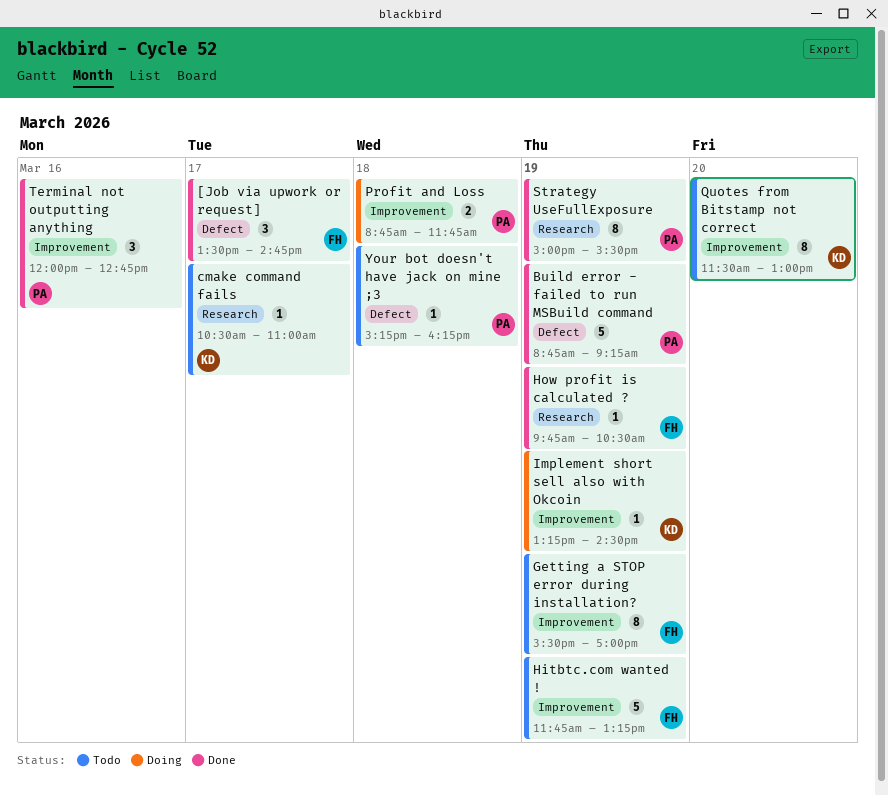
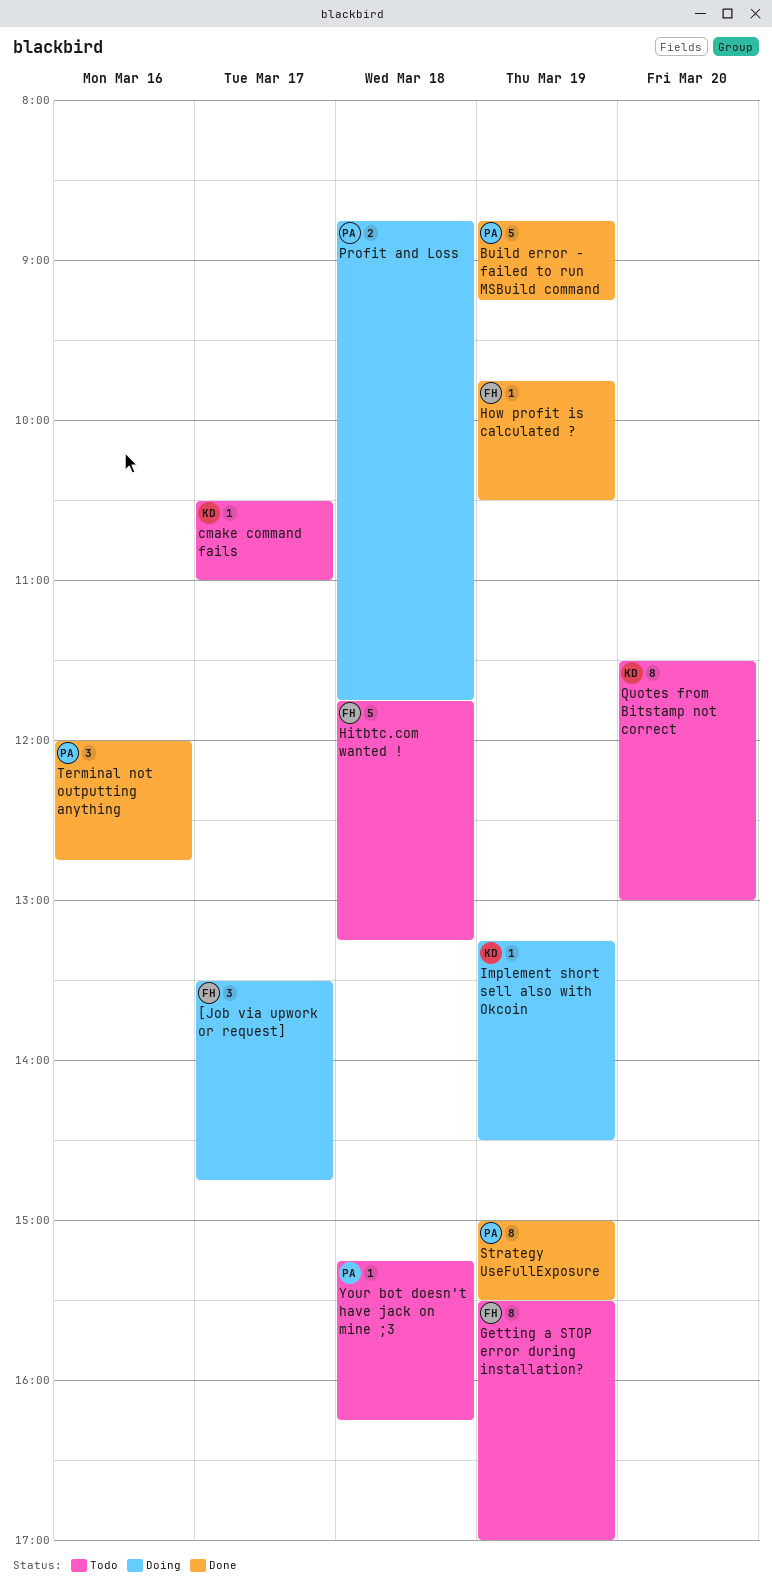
[Job via upwork or request], status: Done -> Doing
Hitbtc.com wanted !, day: Mar 19 -> Mar 18

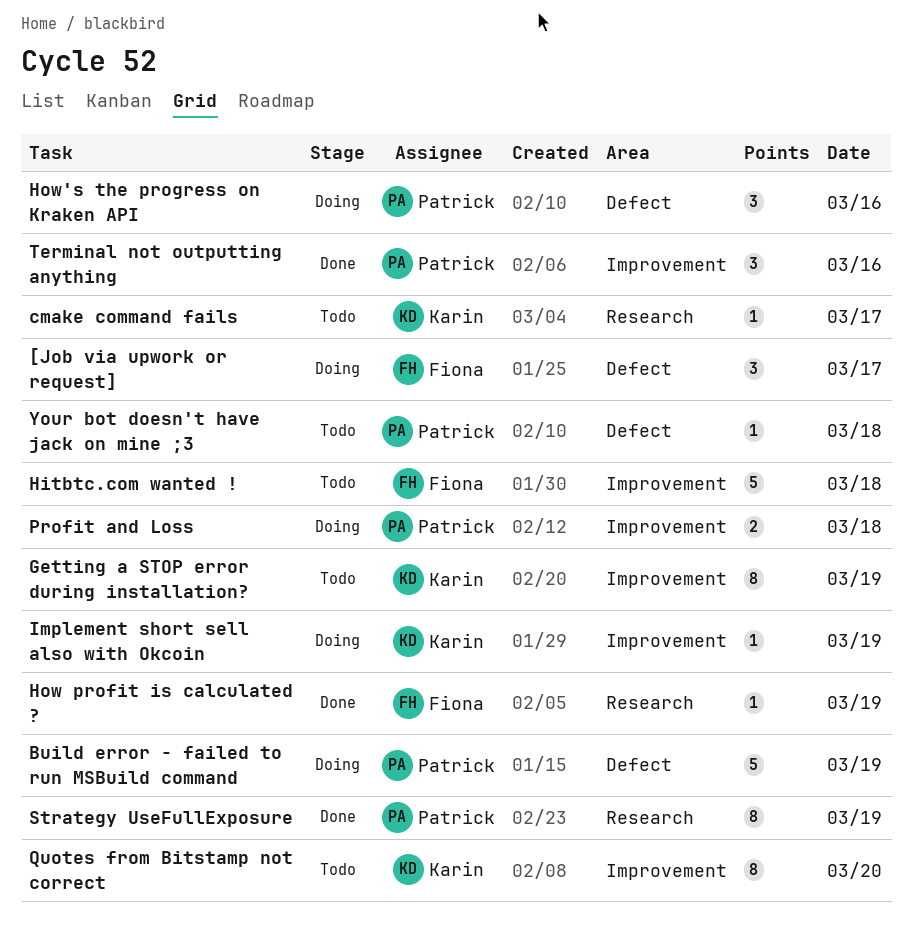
Build error - failed to run MSBuild command, status: Done -> Doing
Getting a STOP error during installation?, owner: Fiona -> Karin
How's the progress on Kraken API: none -> present

